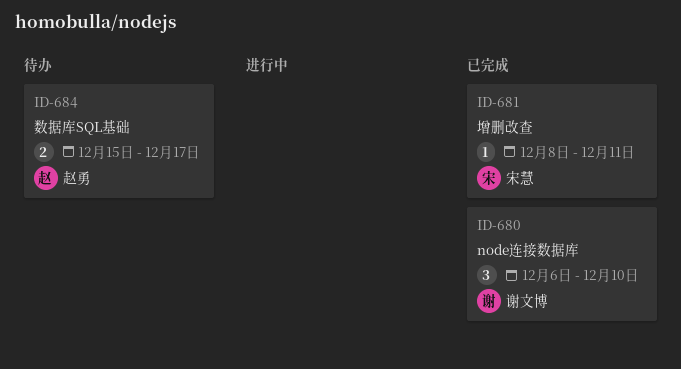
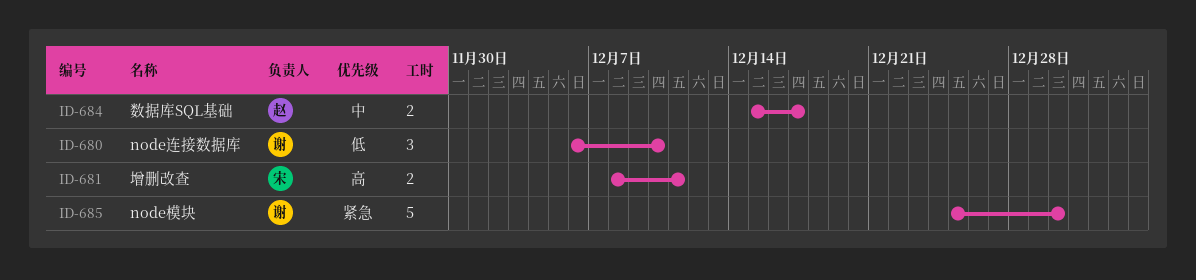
ID-681, estimate: 1 -> 2
ID-685: none -> present

